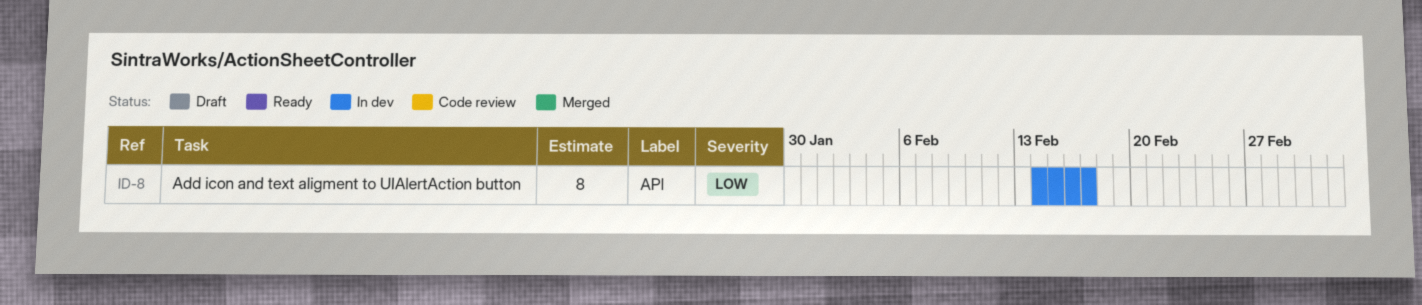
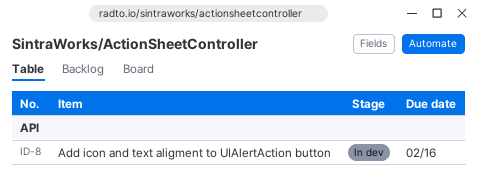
ID-8, due: Feb 17 -> Feb 16

